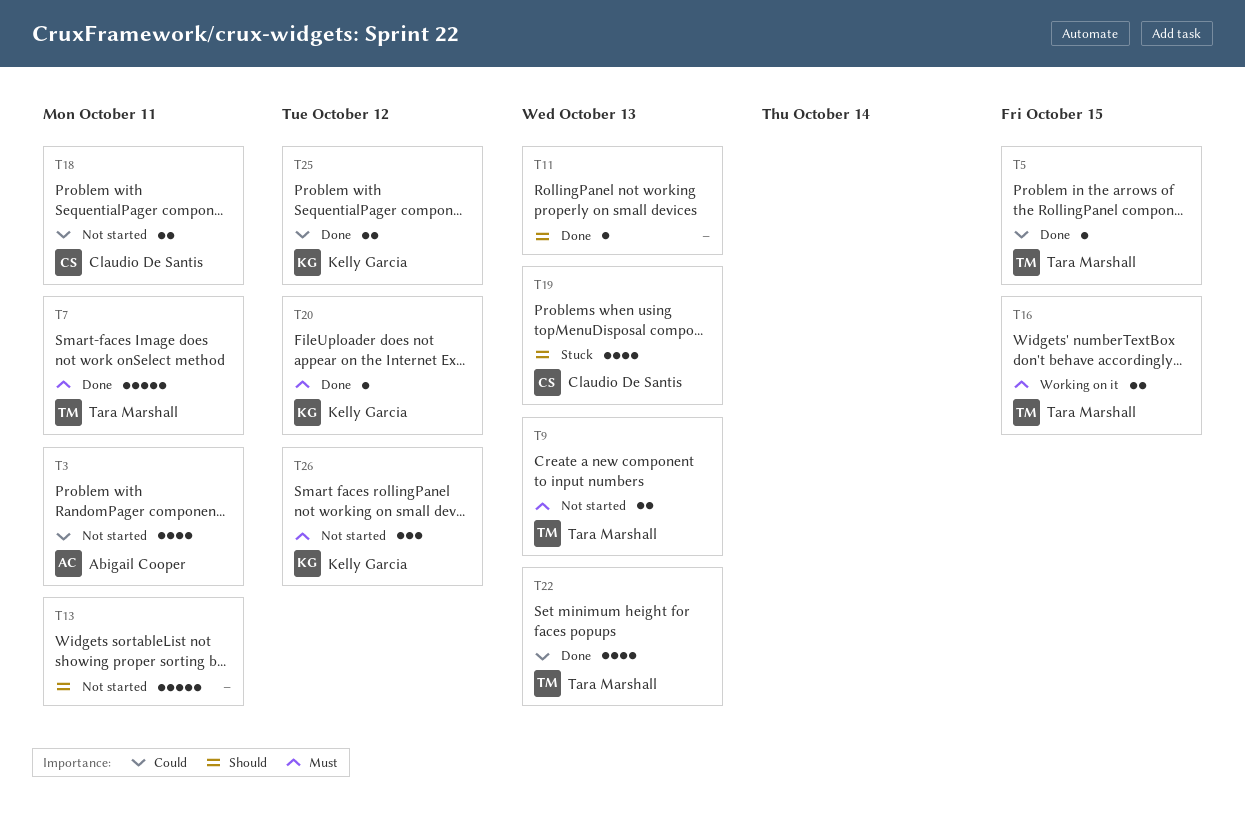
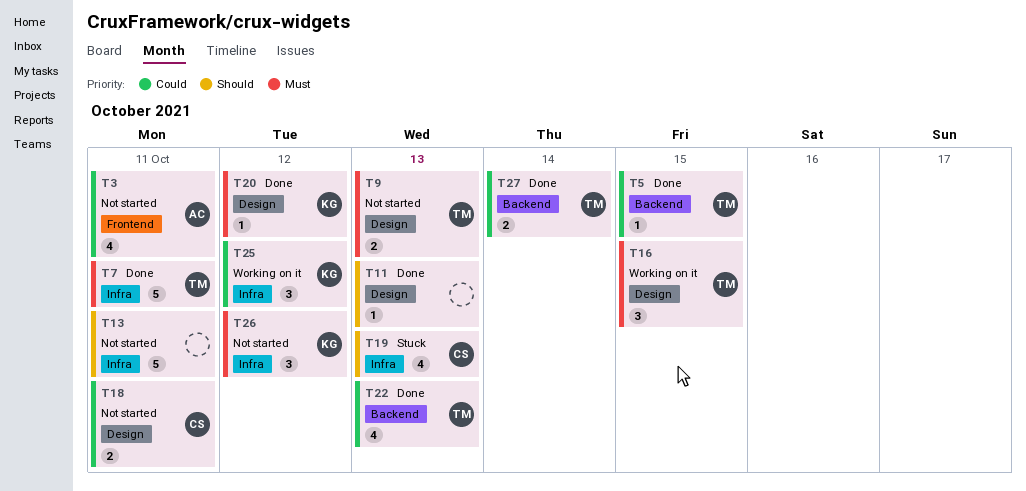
T16, estimate: 2 -> 3
T25, status: Done -> Working on it
T25, estimate: 2 -> 3
T27: none -> present

